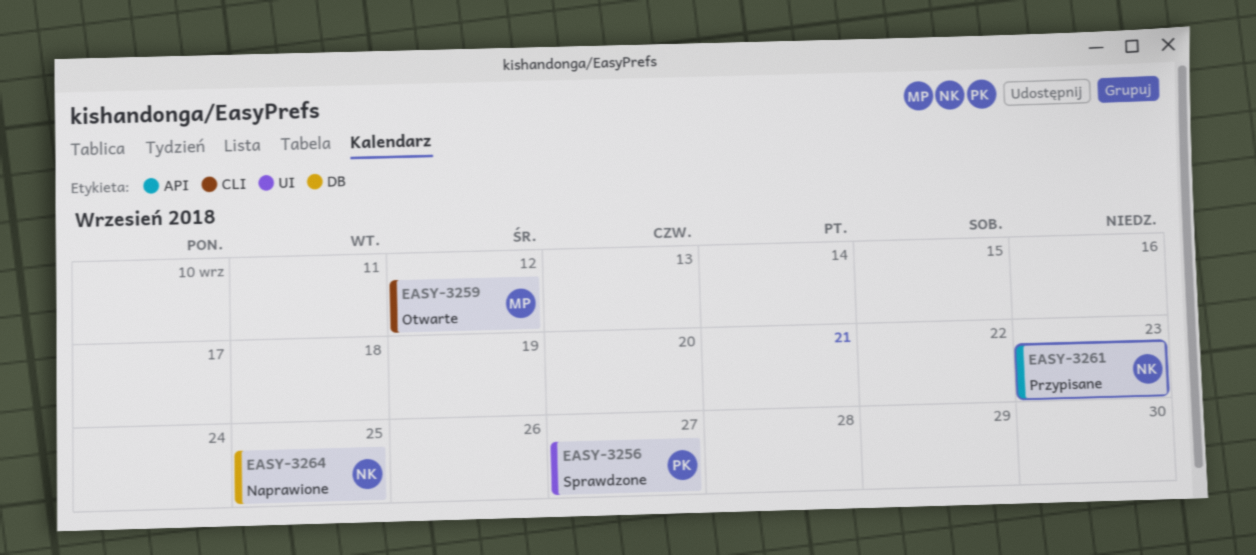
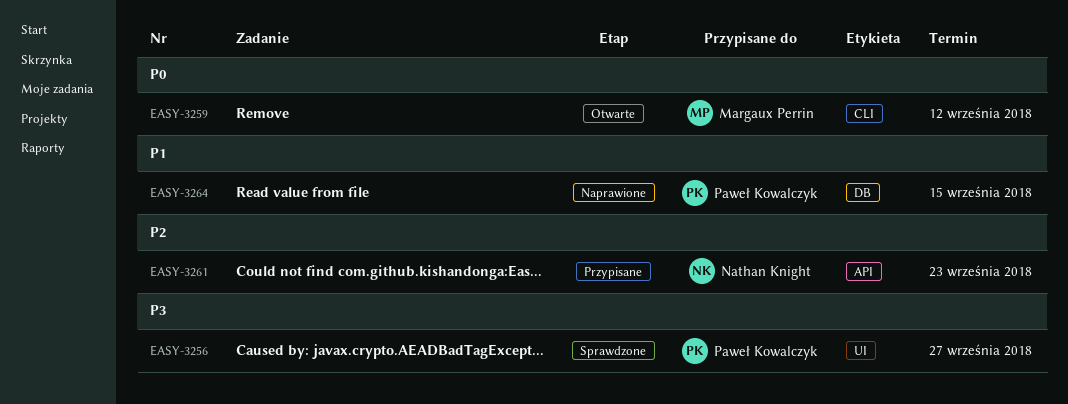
EASY-3264, owner: Nathan Knight -> Paweł Kowalczyk
EASY-3264, due: Sep 25 -> Sep 15

